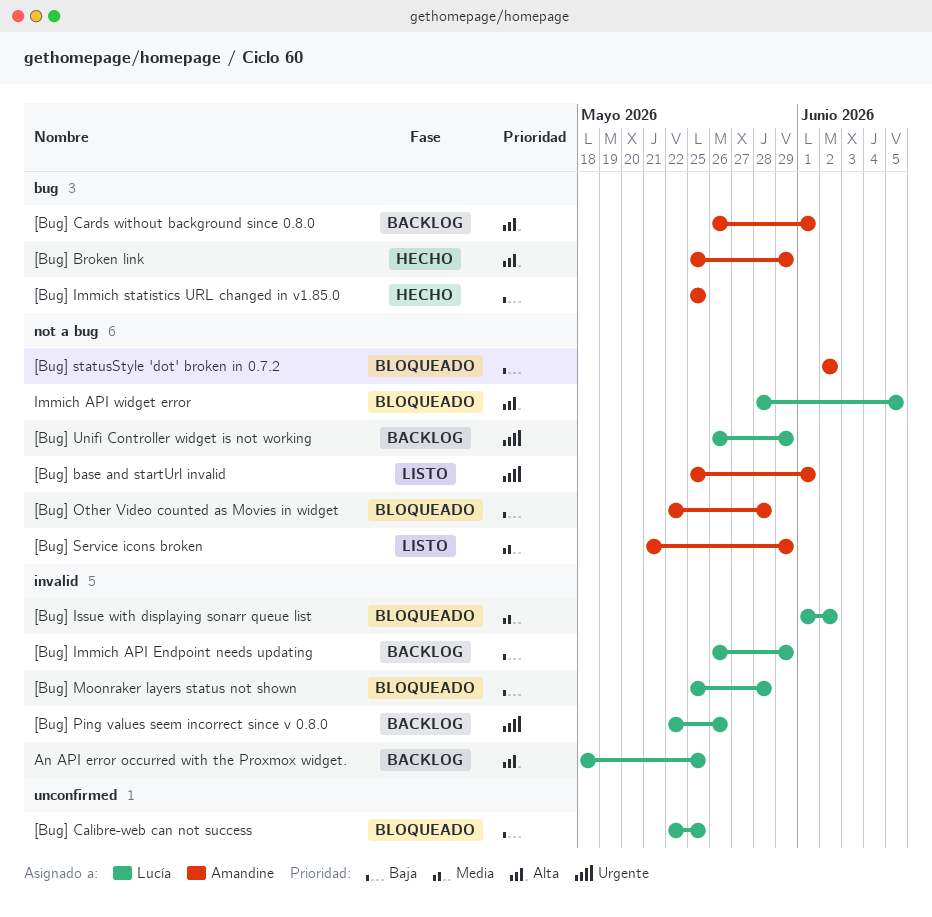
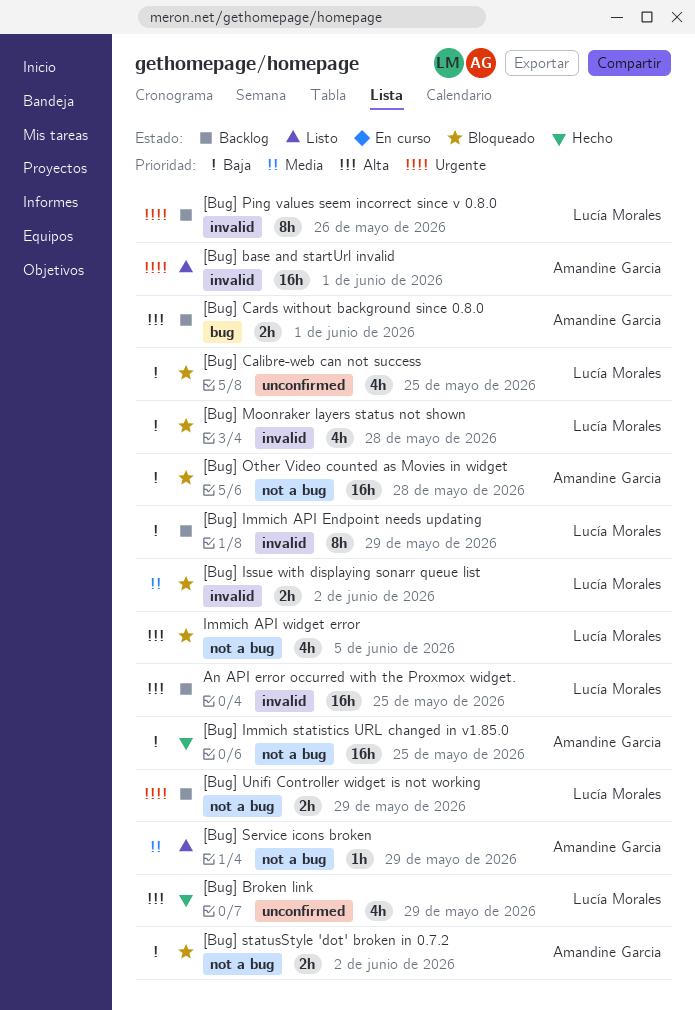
[Bug] base and startUrl invalid, label: not a bug -> invalid
[Bug] Broken link, owner: Amandine Garcia -> Lucía Morales
[Bug] Broken link, label: bug -> unconfirmed
[Bug] Immich statistics URL changed in v1.85.0, label: bug -> not a bug

